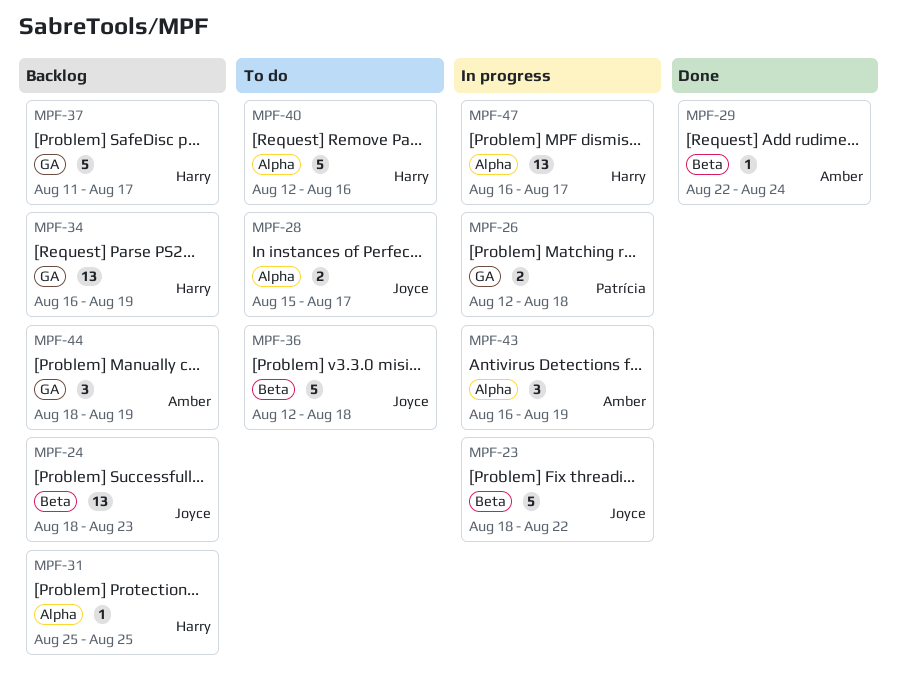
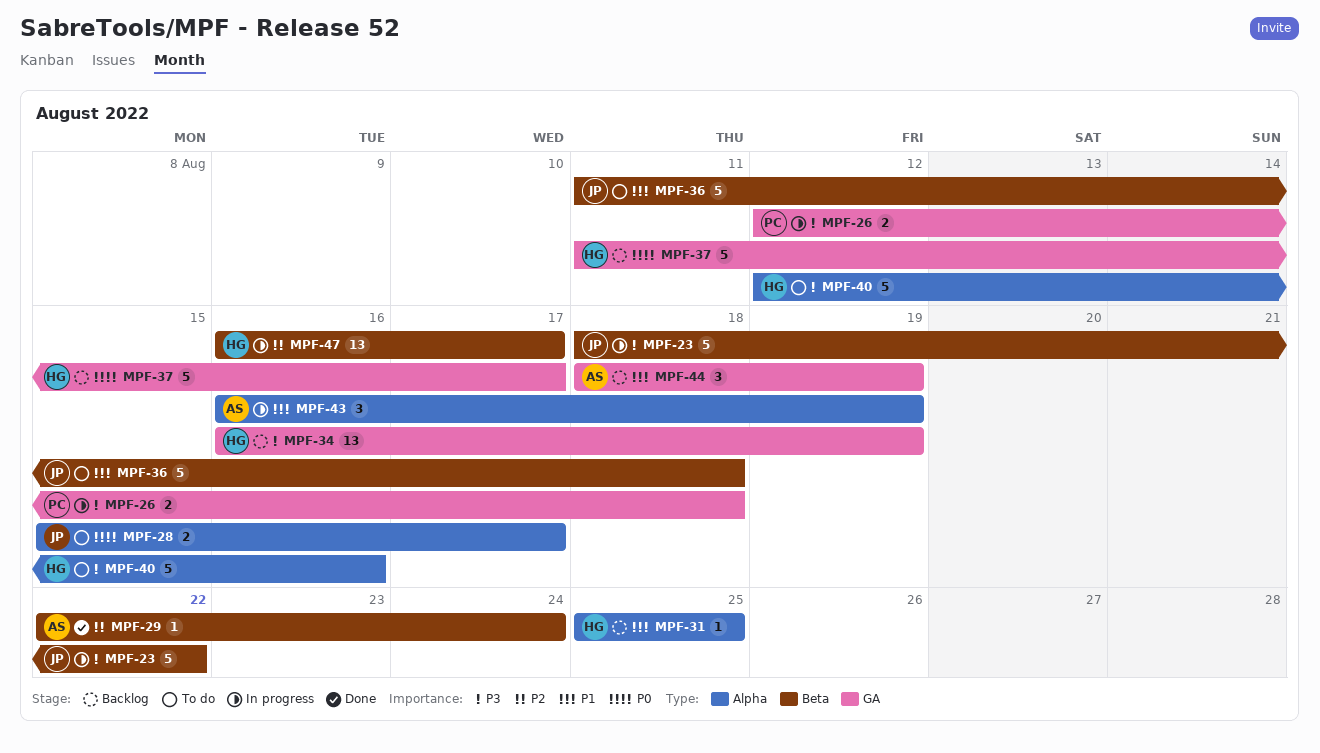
MPF-24: present -> none
MPF-36, start: Aug 12 -> Aug 11
MPF-47, label: Alpha -> Beta

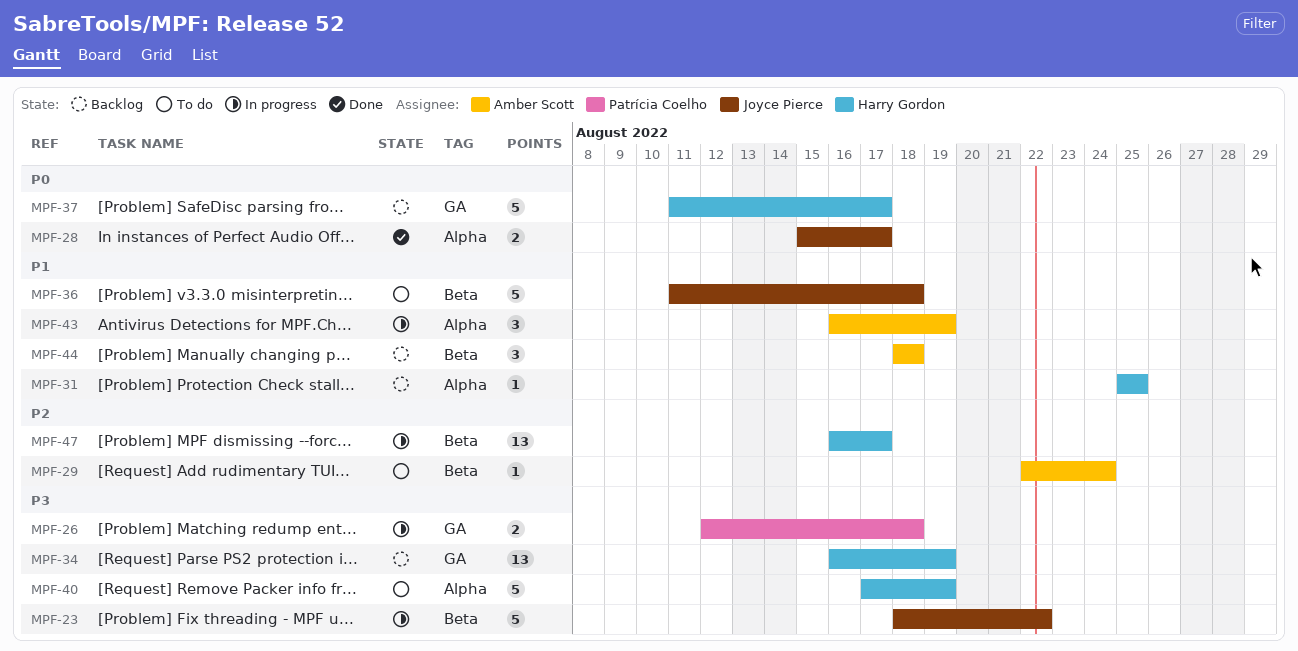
MPF-28, status: To do -> Done
MPF-29, status: Done -> To do
MPF-40, start: Aug 12 -> Aug 17
MPF-40, due: Aug 16 -> Aug 19
MPF-44, label: GA -> Beta
MPF-44, due: Aug 19 -> Aug 18

